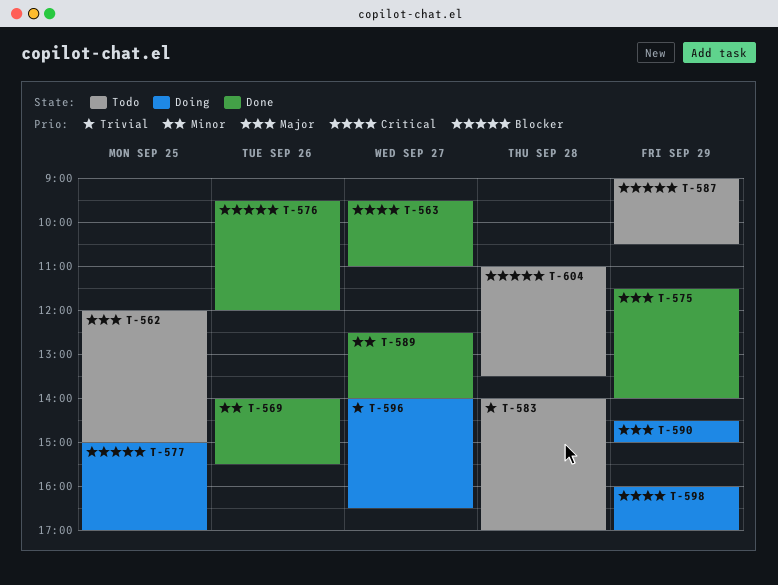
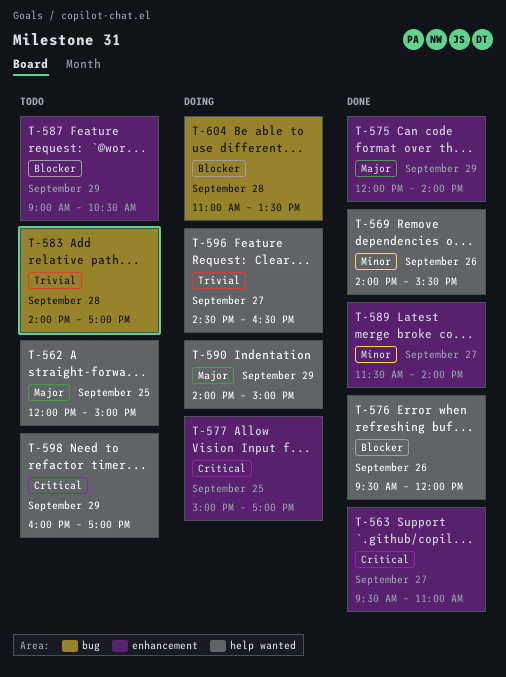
T-575, begins: 11:30 -> 12:00
T-577, priority: Blocker -> Critical
T-589, begins: 12:30 -> 11:30
T-590, begins: 14:30 -> 14:00
T-596, begins: 14:00 -> 14:30
T-598, status: Doing -> Todo
T-604, status: Todo -> Doing

